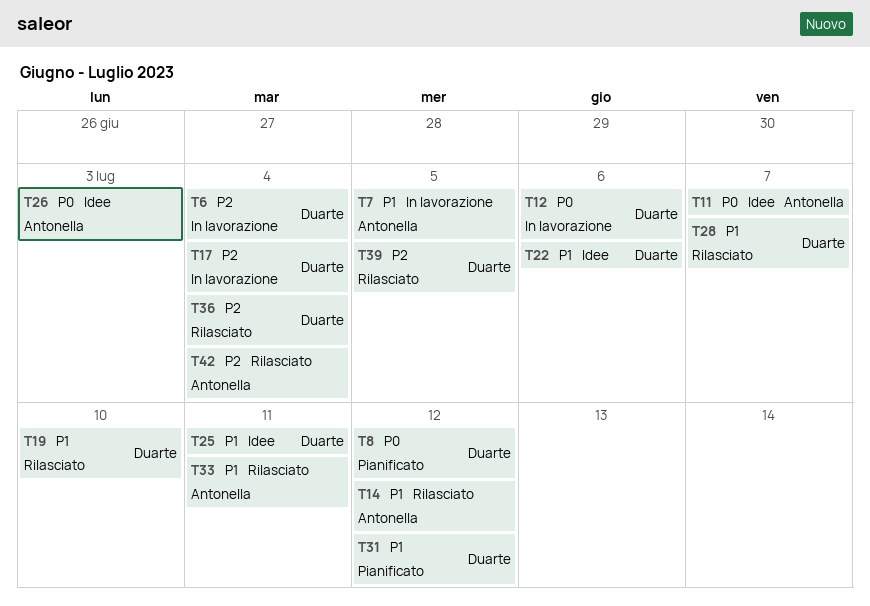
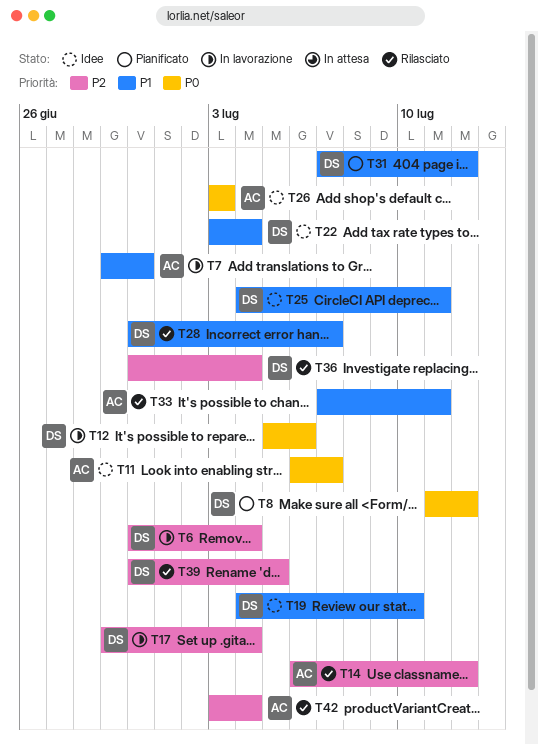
T7, due: Jul 5 -> Jun 30
T14, priority: P1 -> P2
T19, status: Rilasciato -> Idee
T22, due: Jul 6 -> Jul 4

